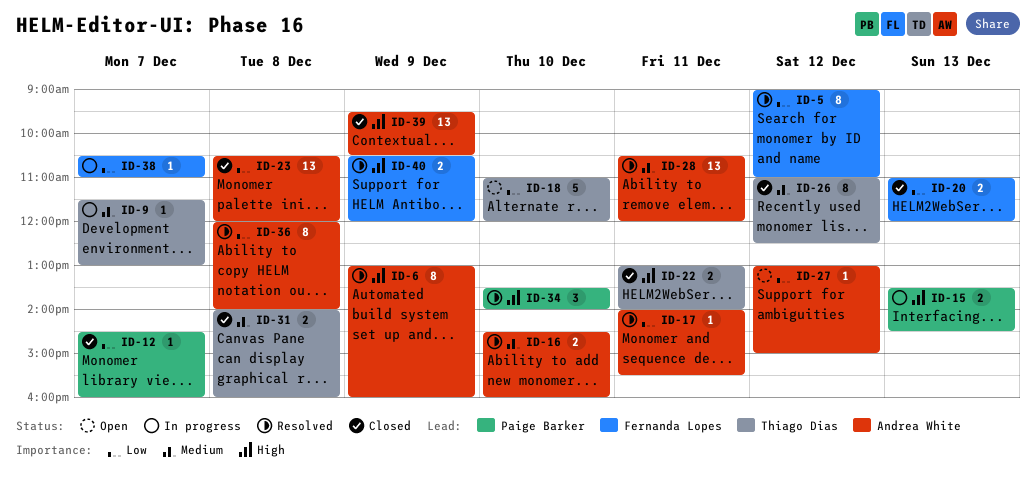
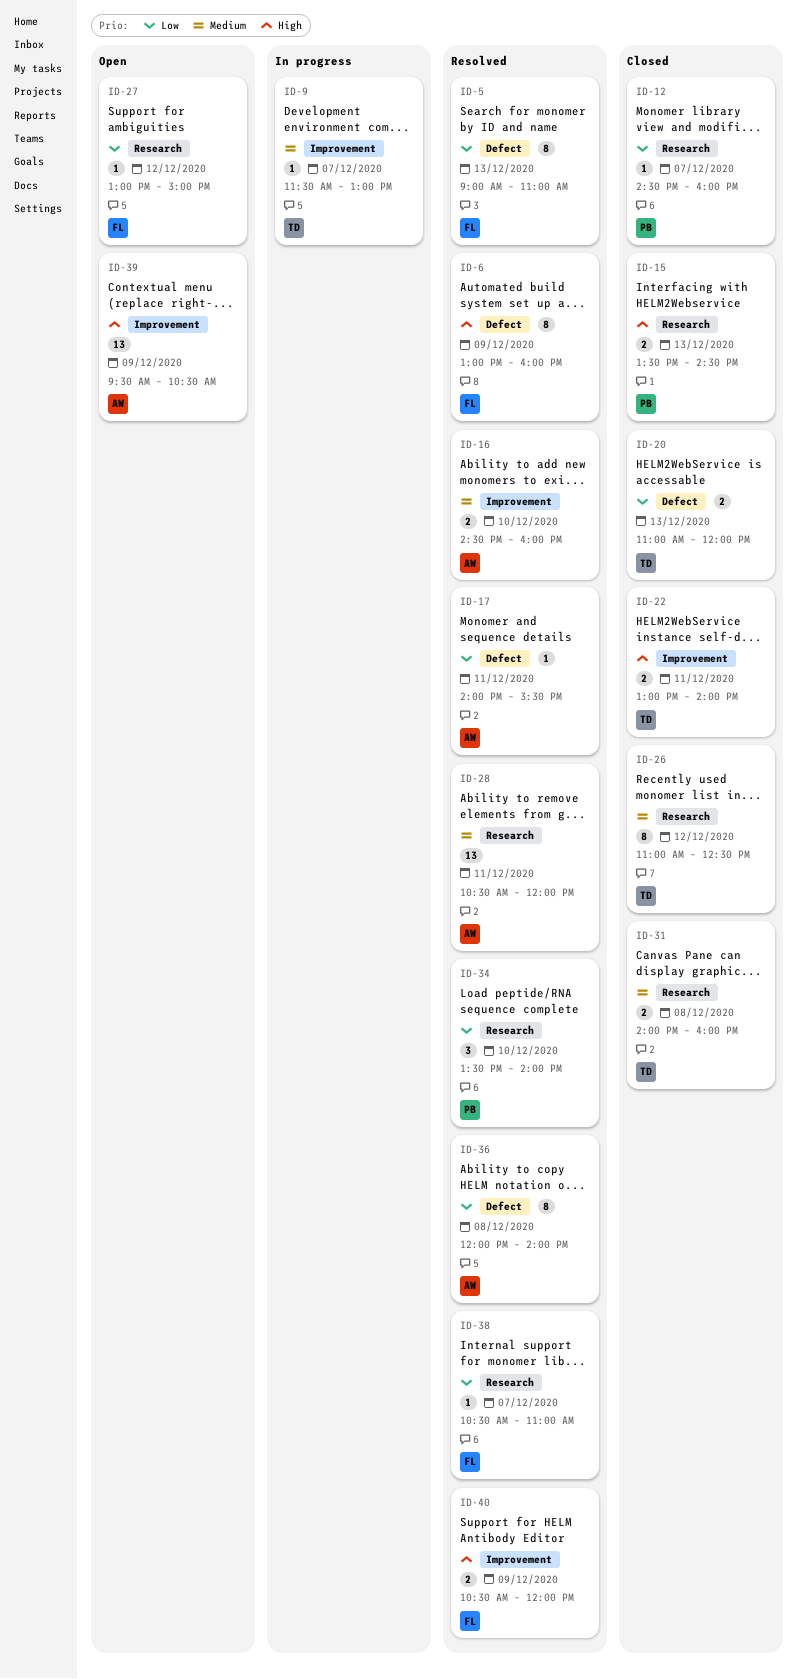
ID-5, day: Dec 12 -> Dec 13
ID-6, owner: Andrea White -> Fernanda Lopes
ID-15, status: In progress -> Closed
ID-18: present -> none
ID-20, owner: Fernanda Lopes -> Thiago Dias
ID-23: present -> none
ID-27, owner: Andrea White -> Fernanda Lopes
ID-34, priority: High -> Low
ID-38, status: In progress -> Resolved
ID-39, status: Closed -> Open

